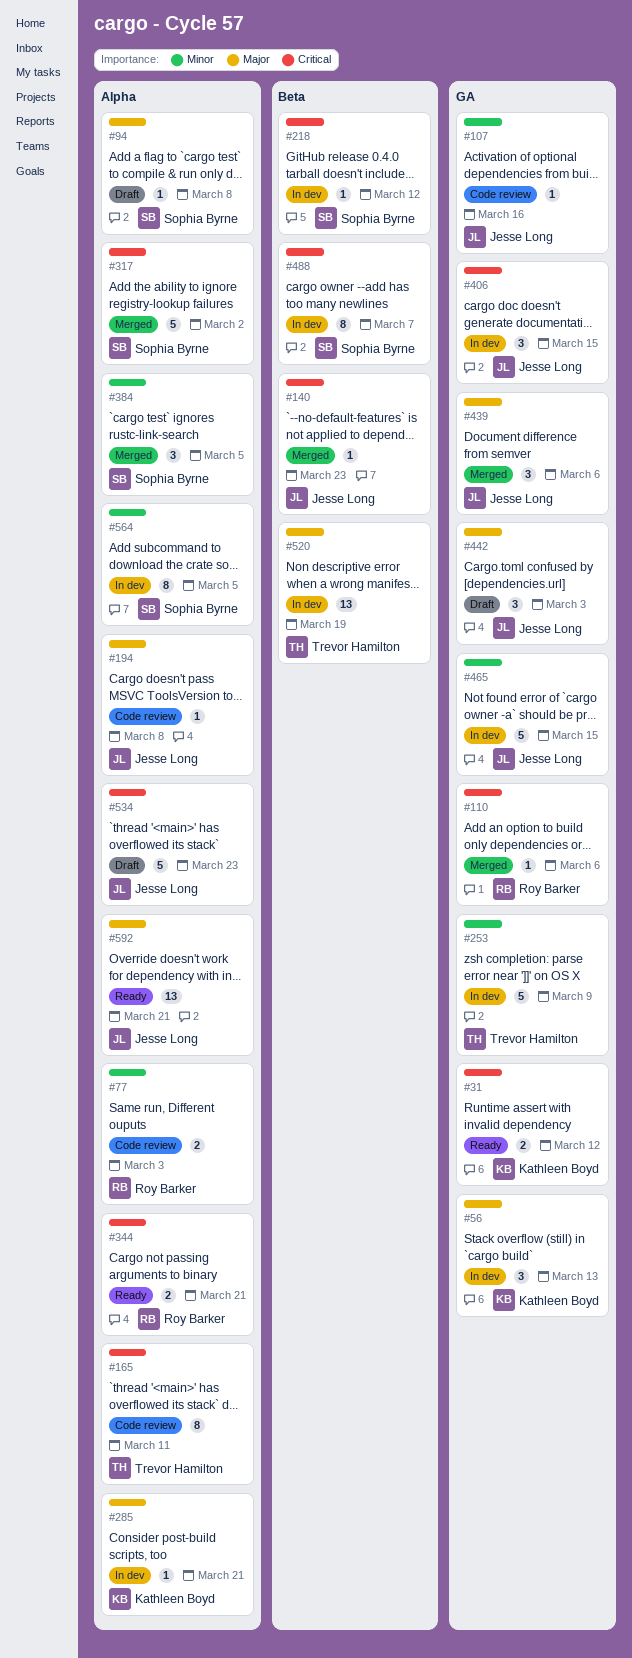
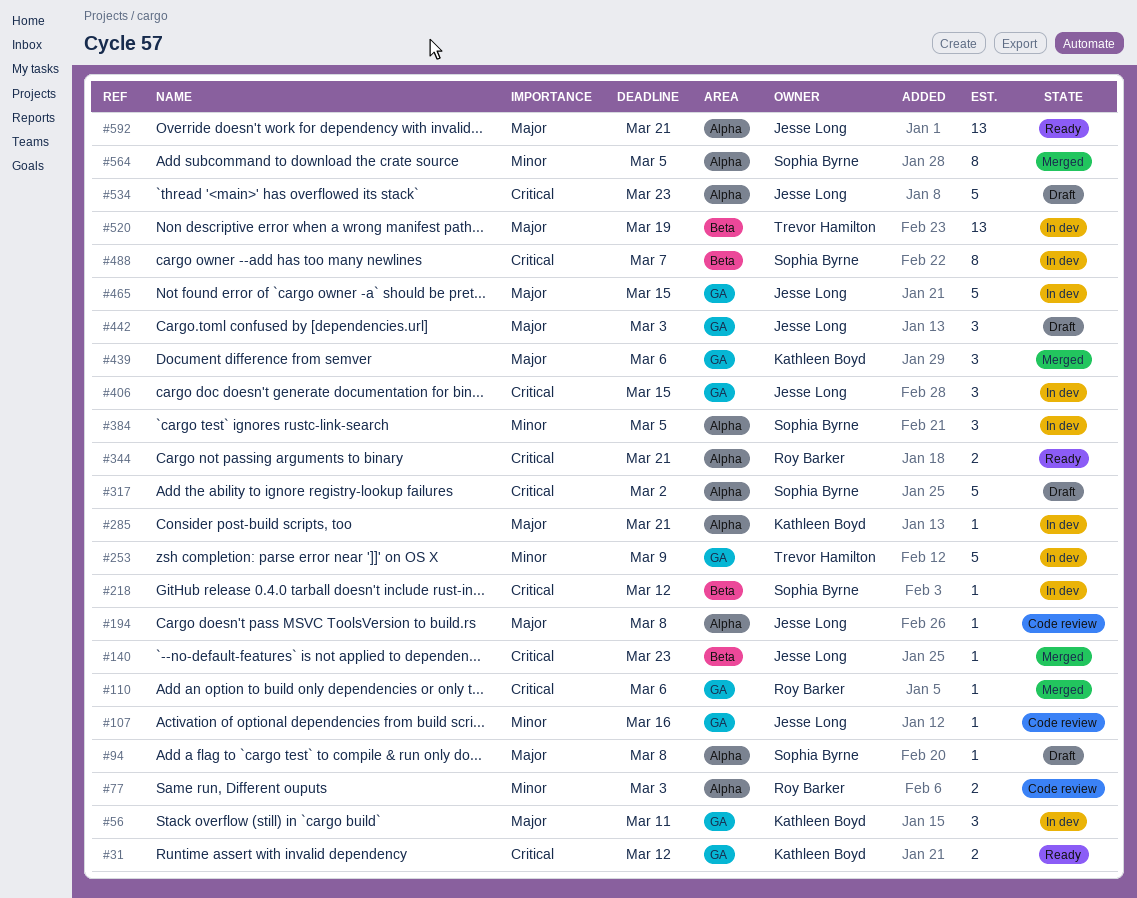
#56, due: Mar 13 -> Mar 11
#165: present -> none
#317, status: Merged -> Draft
#384, status: Merged -> In dev
#439, owner: Jesse Long -> Kathleen Boyd
#465, priority: Minor -> Major
#564, status: In dev -> Merged

